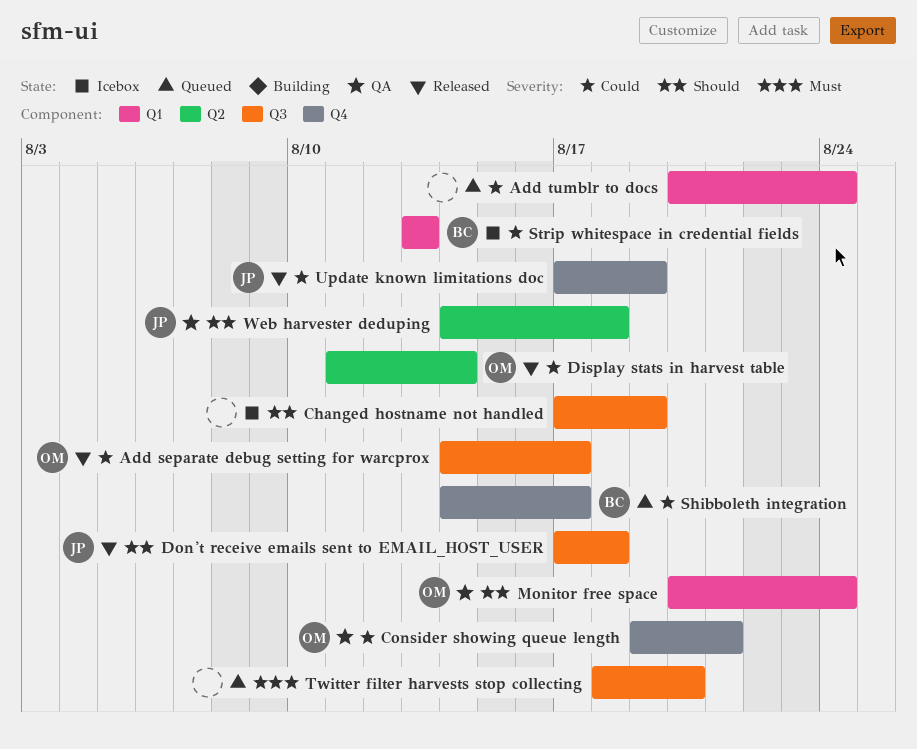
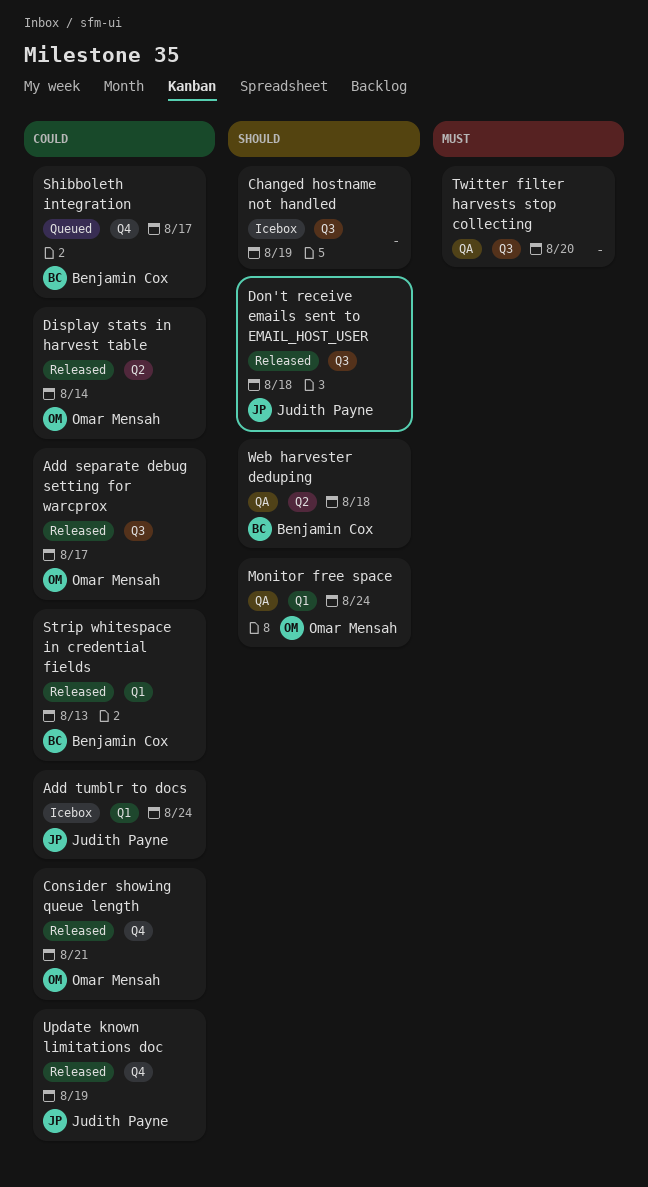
Add tumblr to docs, status: Queued -> Icebox
Add tumblr to docs, owner: none -> Judith Payne
Consider showing queue length, status: QA -> Released
Strip whitespace in credential fields, status: Icebox -> Released
Twitter filter harvests stop collecting, status: Queued -> QA
Web harvester deduping, owner: Judith Payne -> Benjamin Cox

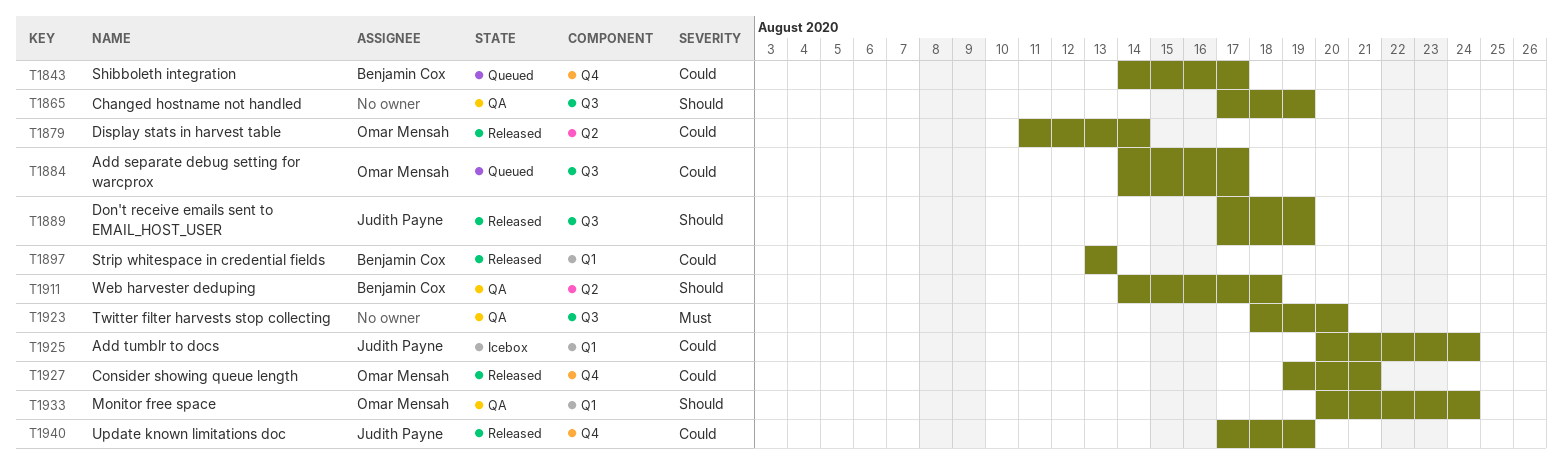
Add separate debug setting for warcprox, status: Released -> Queued
Changed hostname not handled, status: Icebox -> QA
Don't receive emails sent to EMAIL_HOST_USER, due: Aug 18 -> Aug 19

